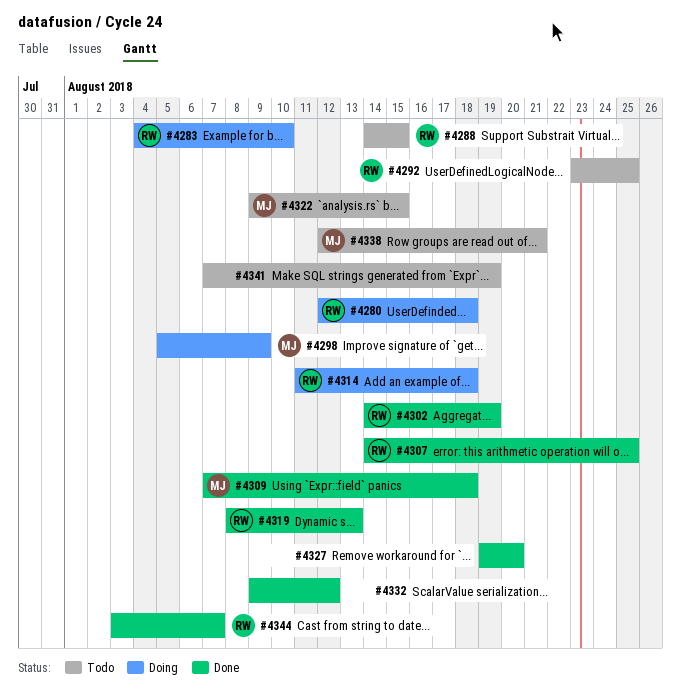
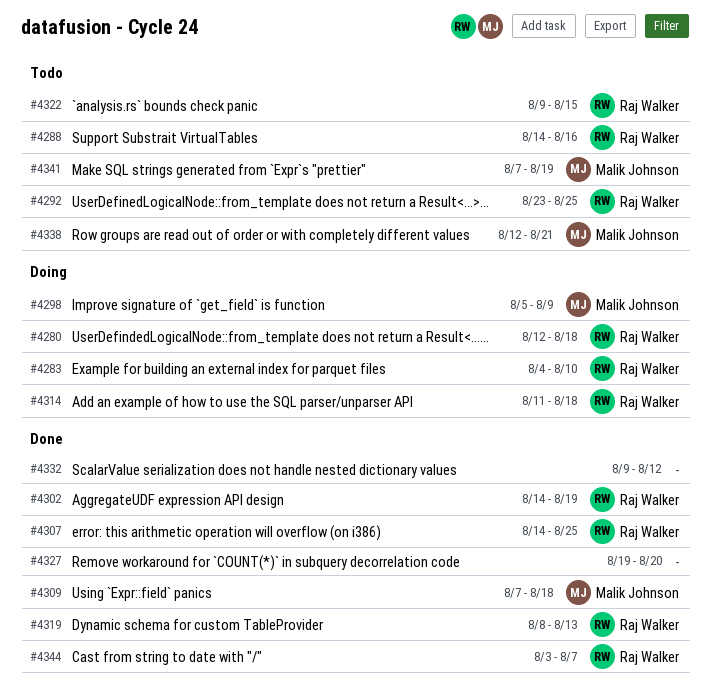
#4288, due: Aug 15 -> Aug 16
#4322, owner: Malik Johnson -> Raj Walker
#4341, owner: none -> Malik Johnson

